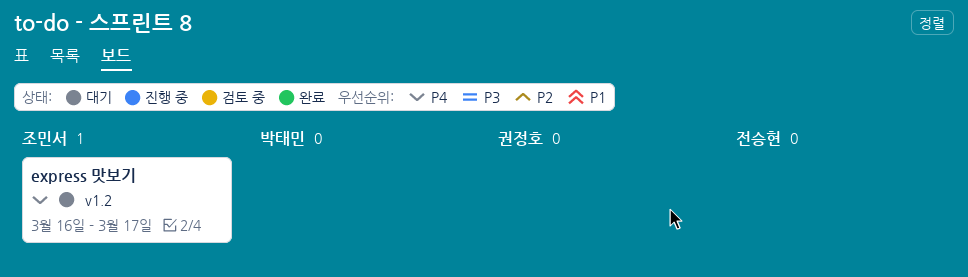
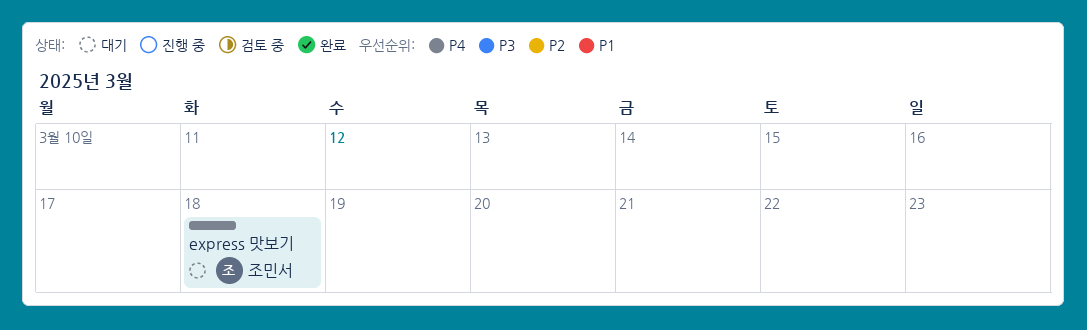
express 맛보기, due: Mar 17 -> Mar 18

